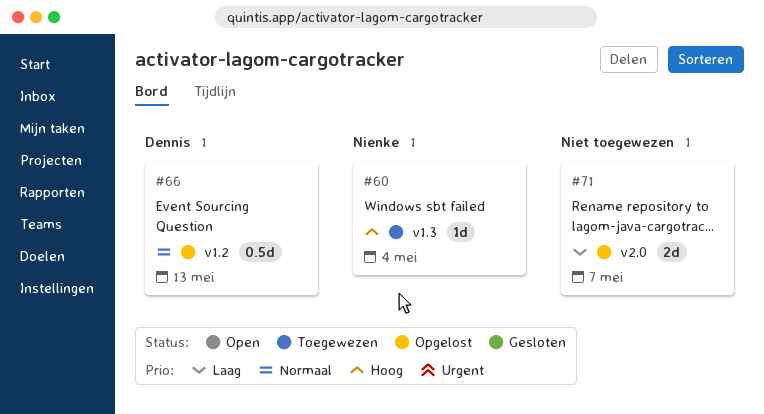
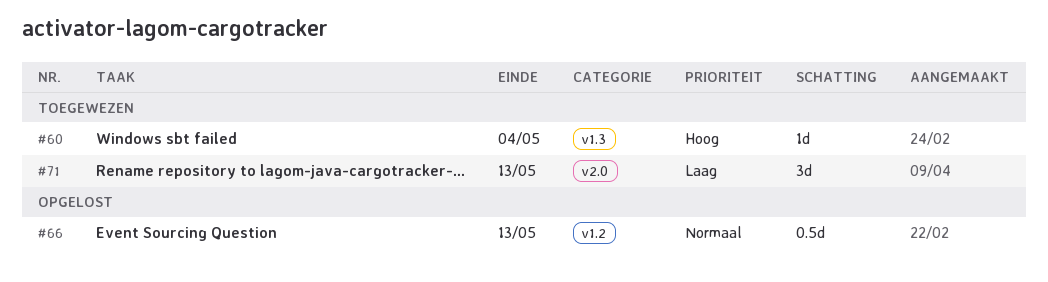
#71, status: Opgelost -> Toegewezen
#71, estimate: 2d -> 3d
#71, due: May 7 -> May 13

